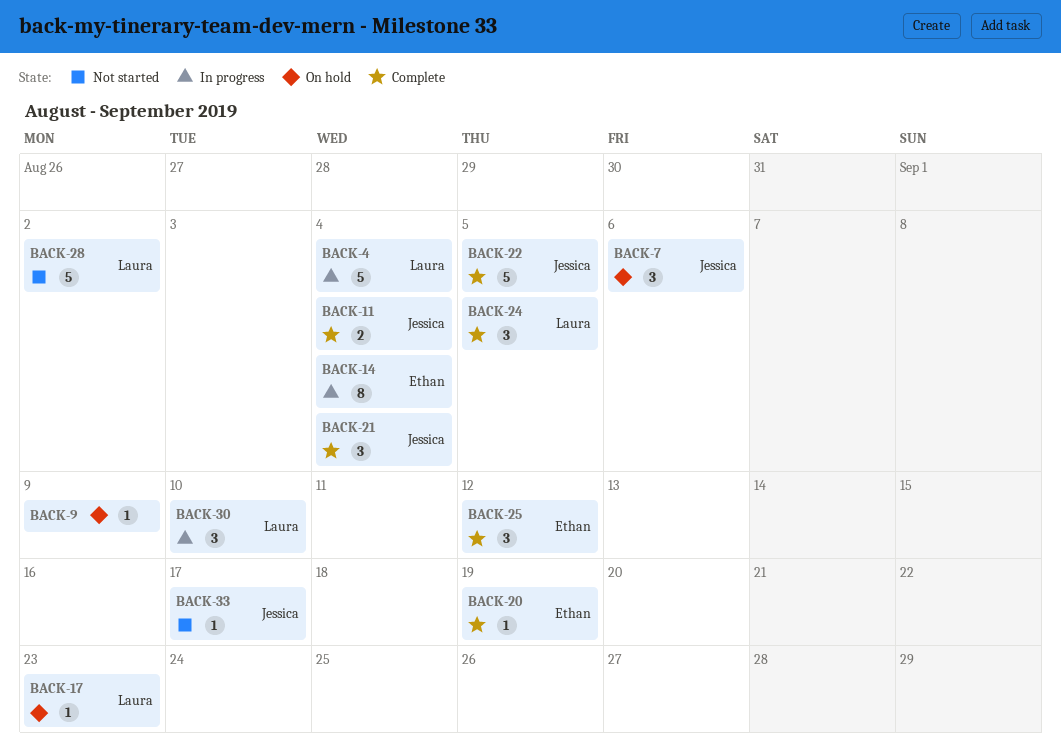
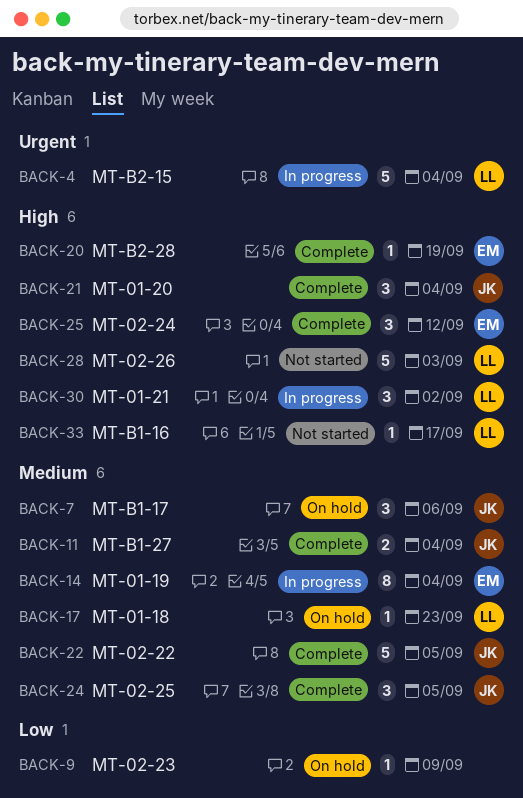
BACK-24, owner: Laura -> Jessica
BACK-28, due: Sep 2 -> Sep 3
BACK-30, due: Sep 10 -> Sep 2
BACK-33, owner: Jessica -> Laura

